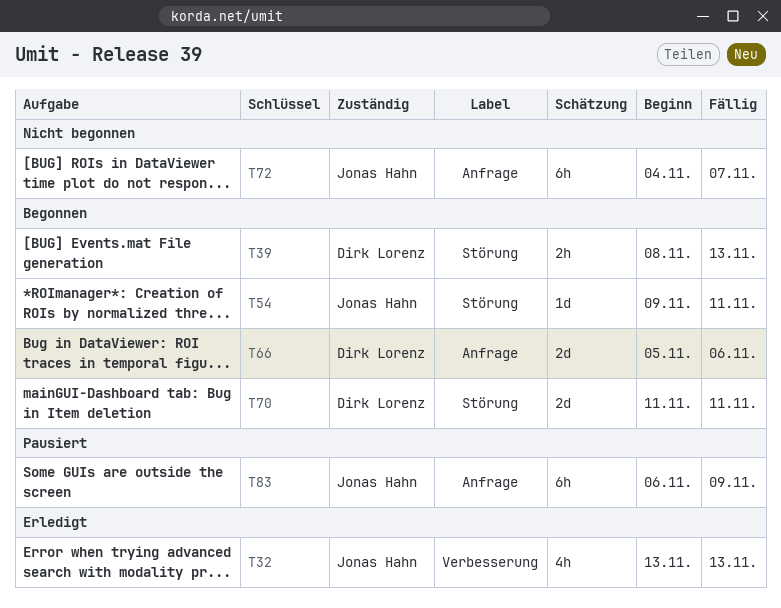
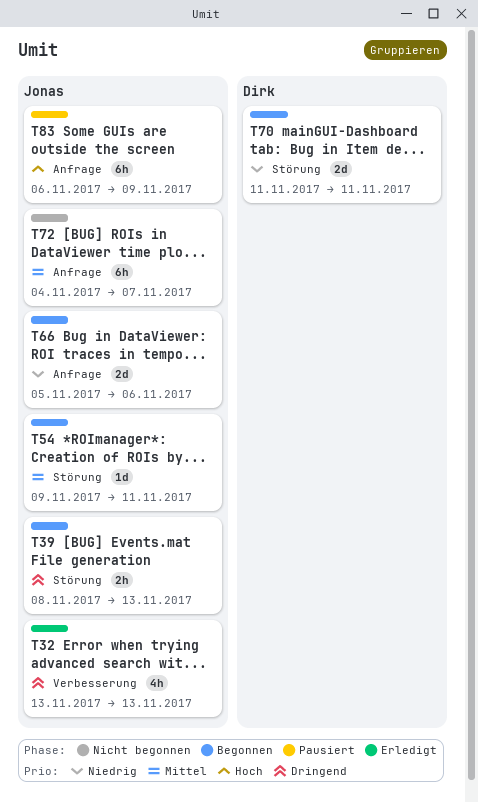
T39, owner: Dirk Lorenz -> Jonas Hahn
T66, owner: Dirk Lorenz -> Jonas Hahn

